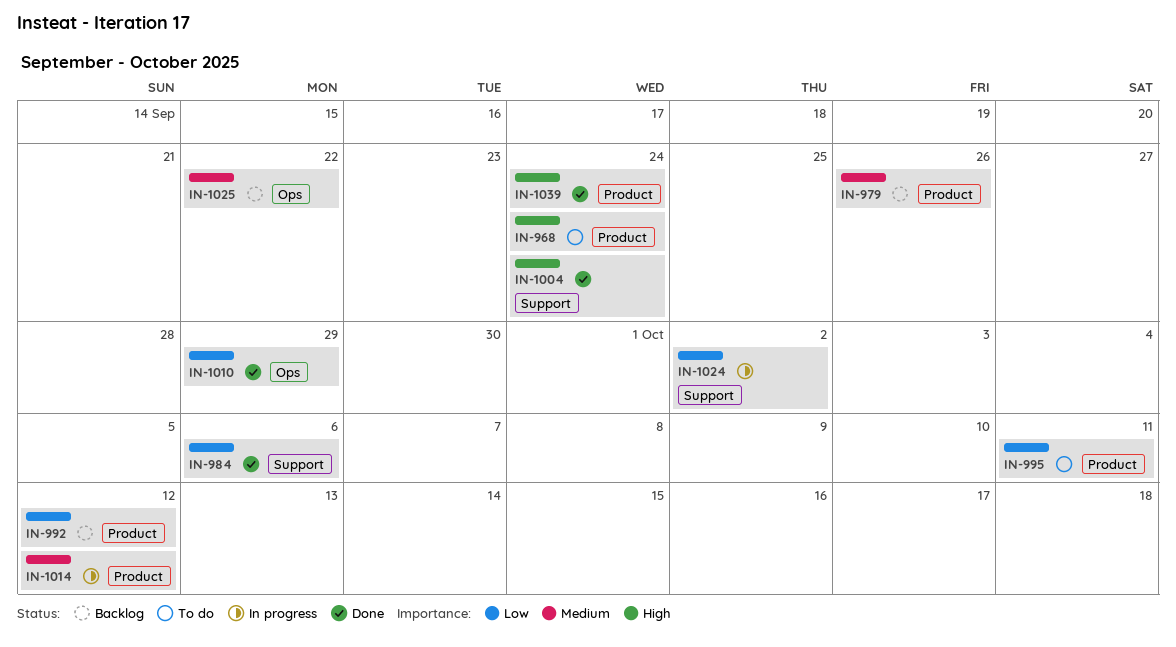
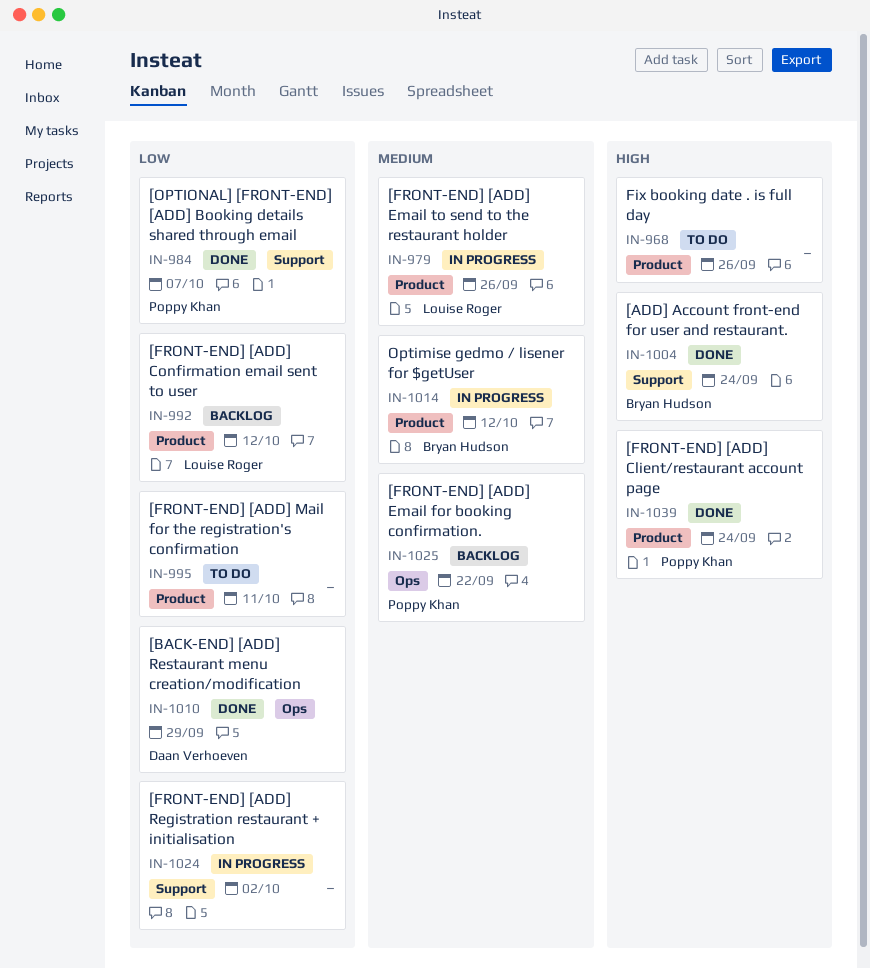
IN-968, due: Sep 24 -> Sep 26
IN-979, status: Backlog -> In progress
IN-984, due: Oct 6 -> Oct 7

